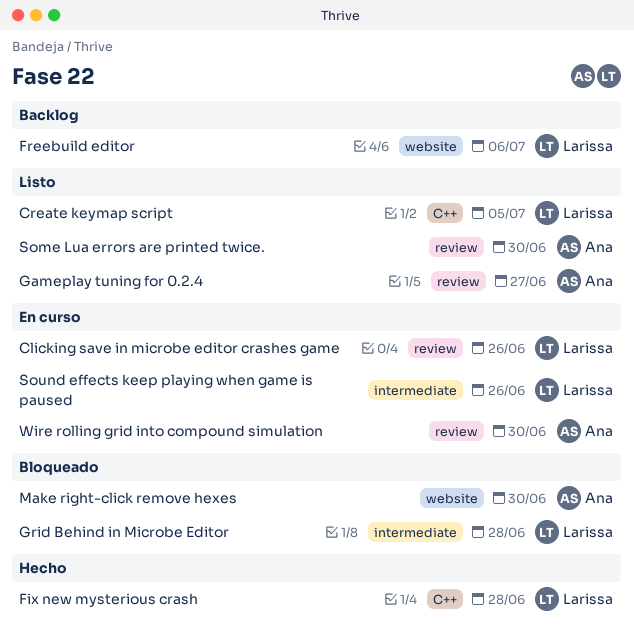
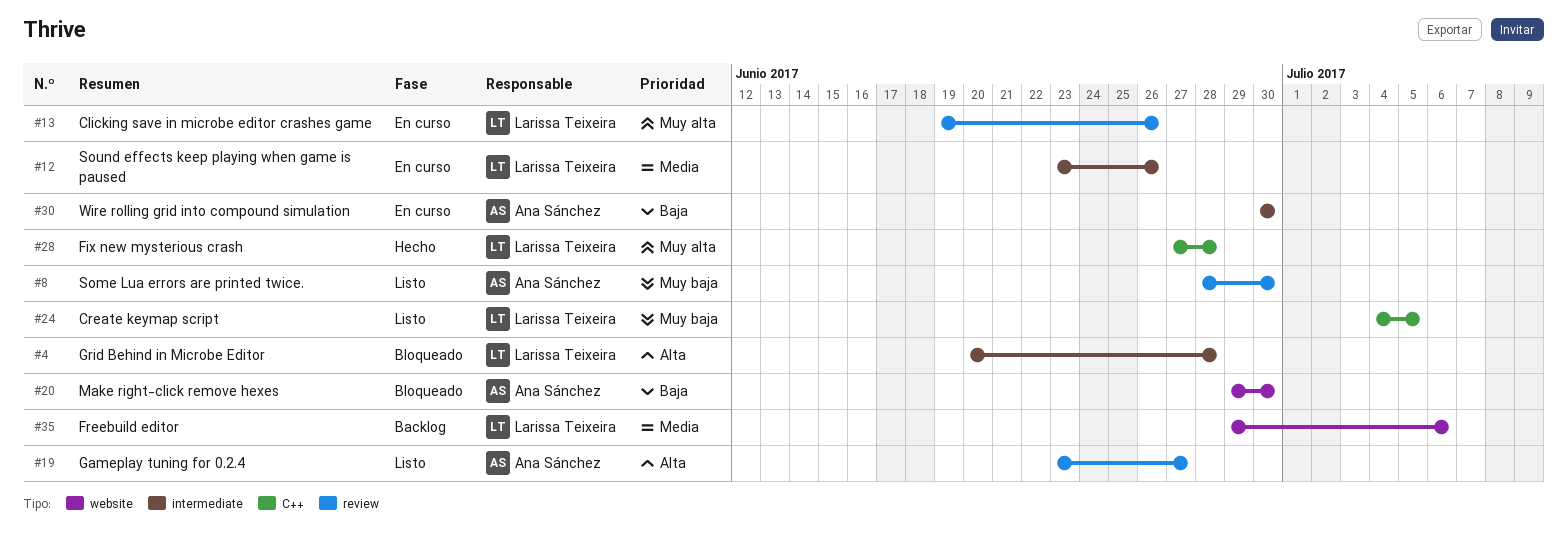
Wire rolling grid into compound simulation, label: review -> intermediate

